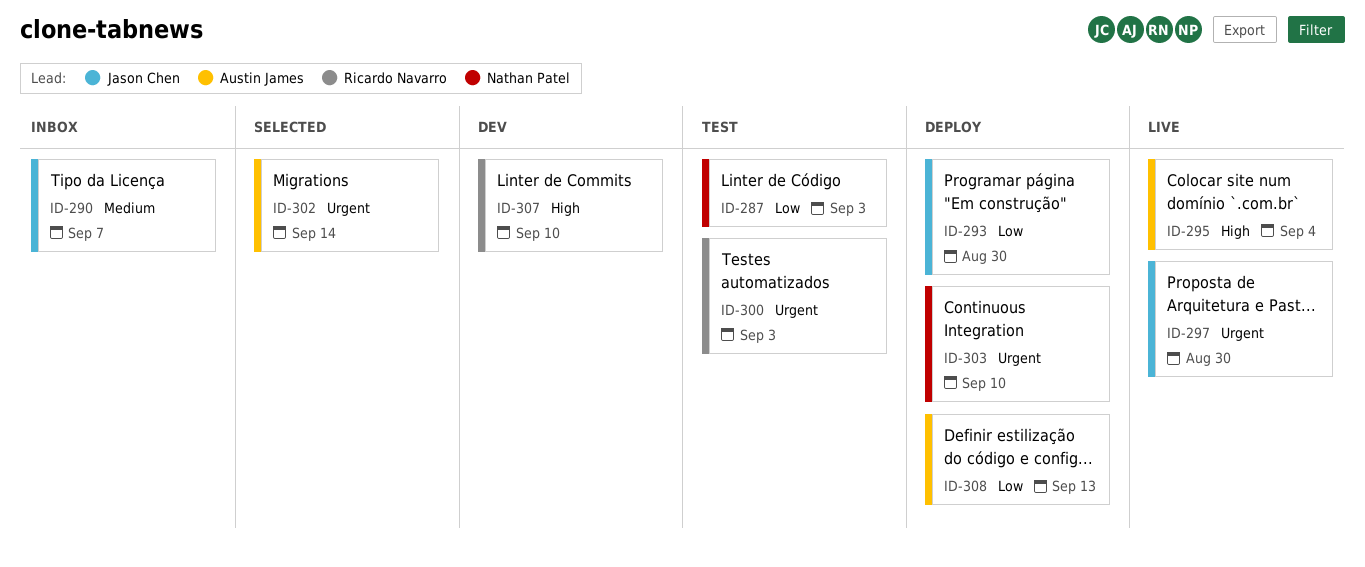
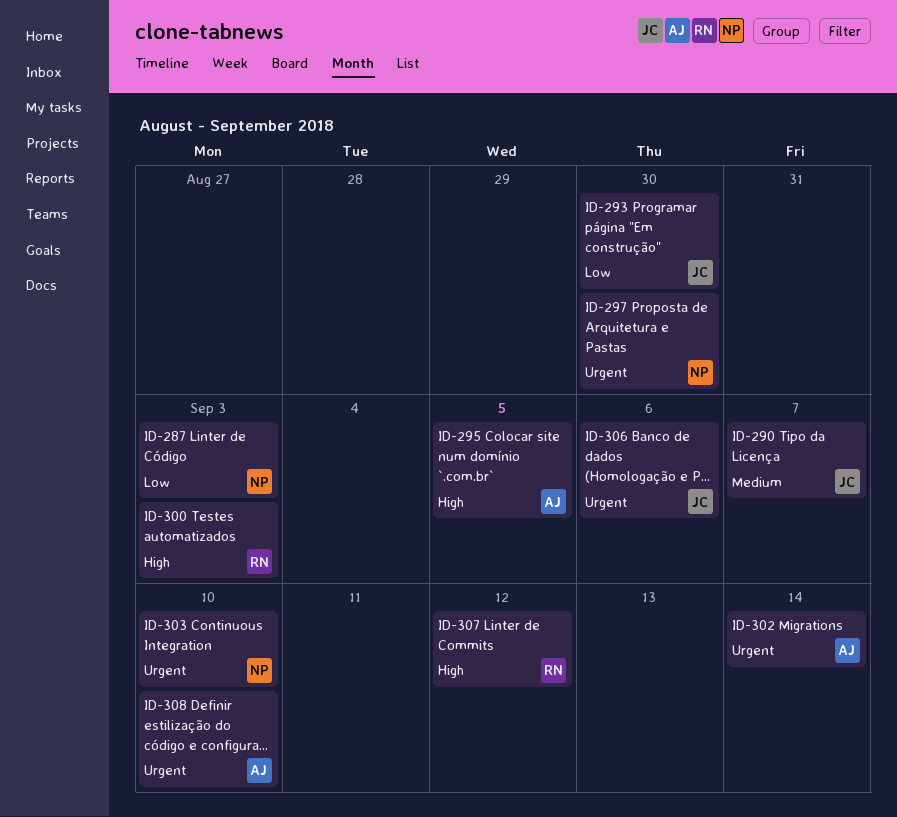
ID-295, due: Sep 4 -> Sep 5
ID-297, owner: Jason Chen -> Nathan Patel
ID-300, priority: Urgent -> High
ID-306: none -> present
ID-307, due: Sep 10 -> Sep 12
ID-308, priority: Low -> Urgent
ID-308, due: Sep 13 -> Sep 10

